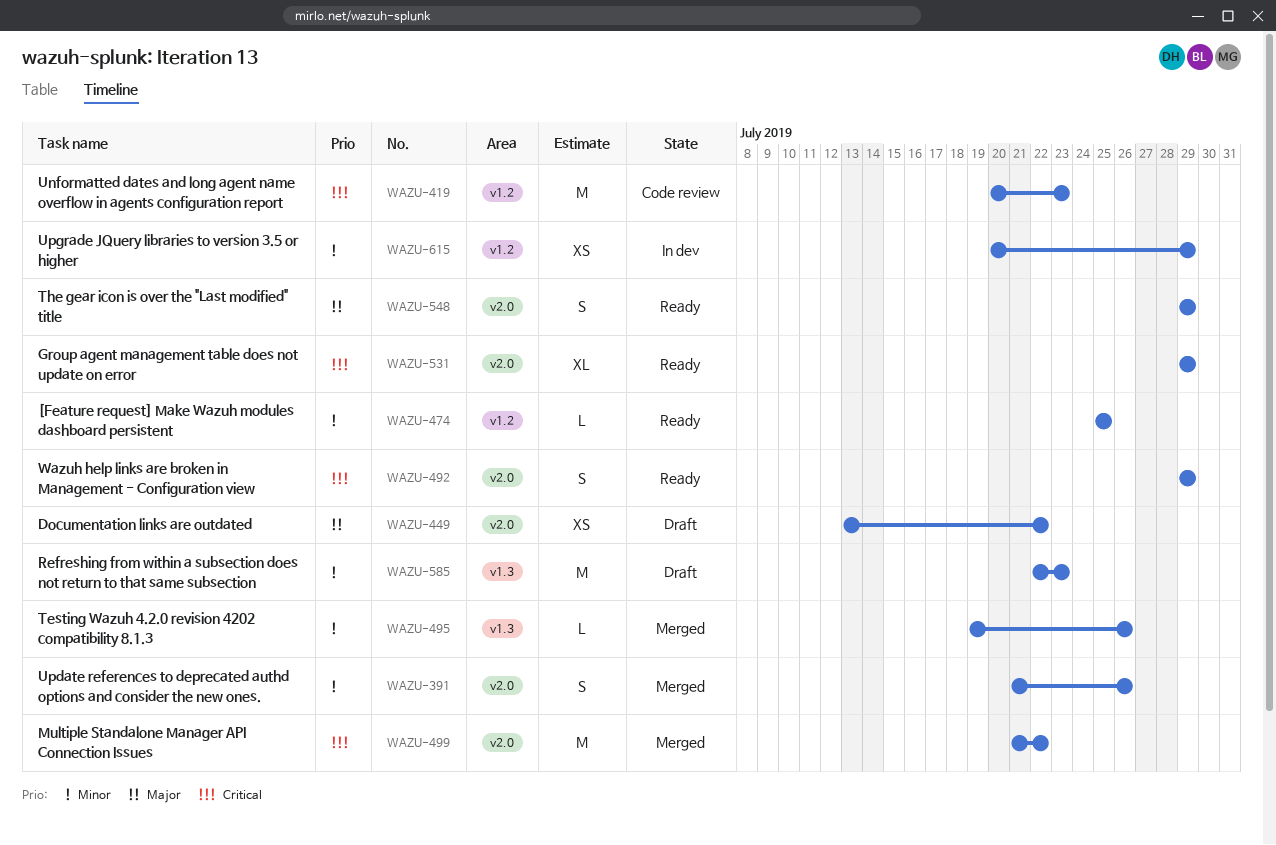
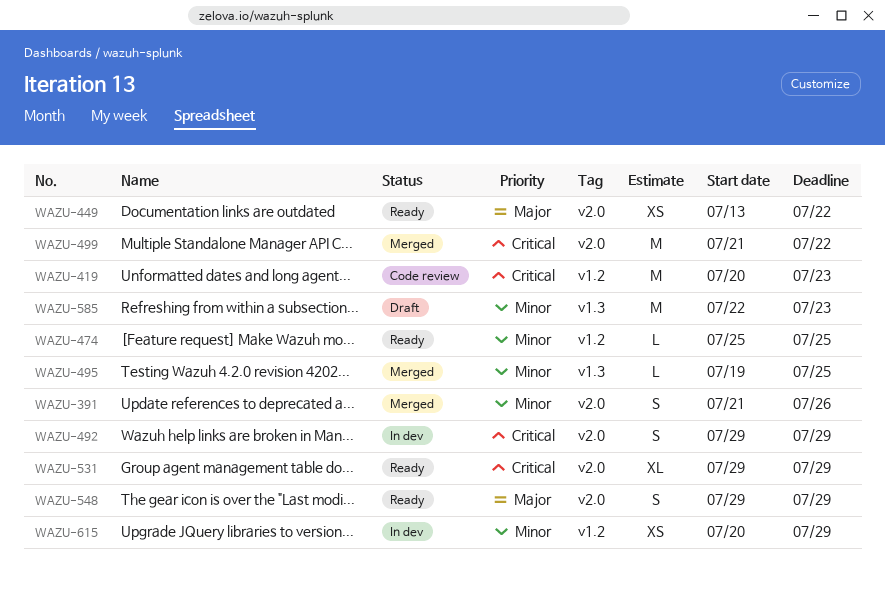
WAZU-449, status: Draft -> Ready
WAZU-492, status: Ready -> In dev
WAZU-495, due: Jul 26 -> Jul 25

